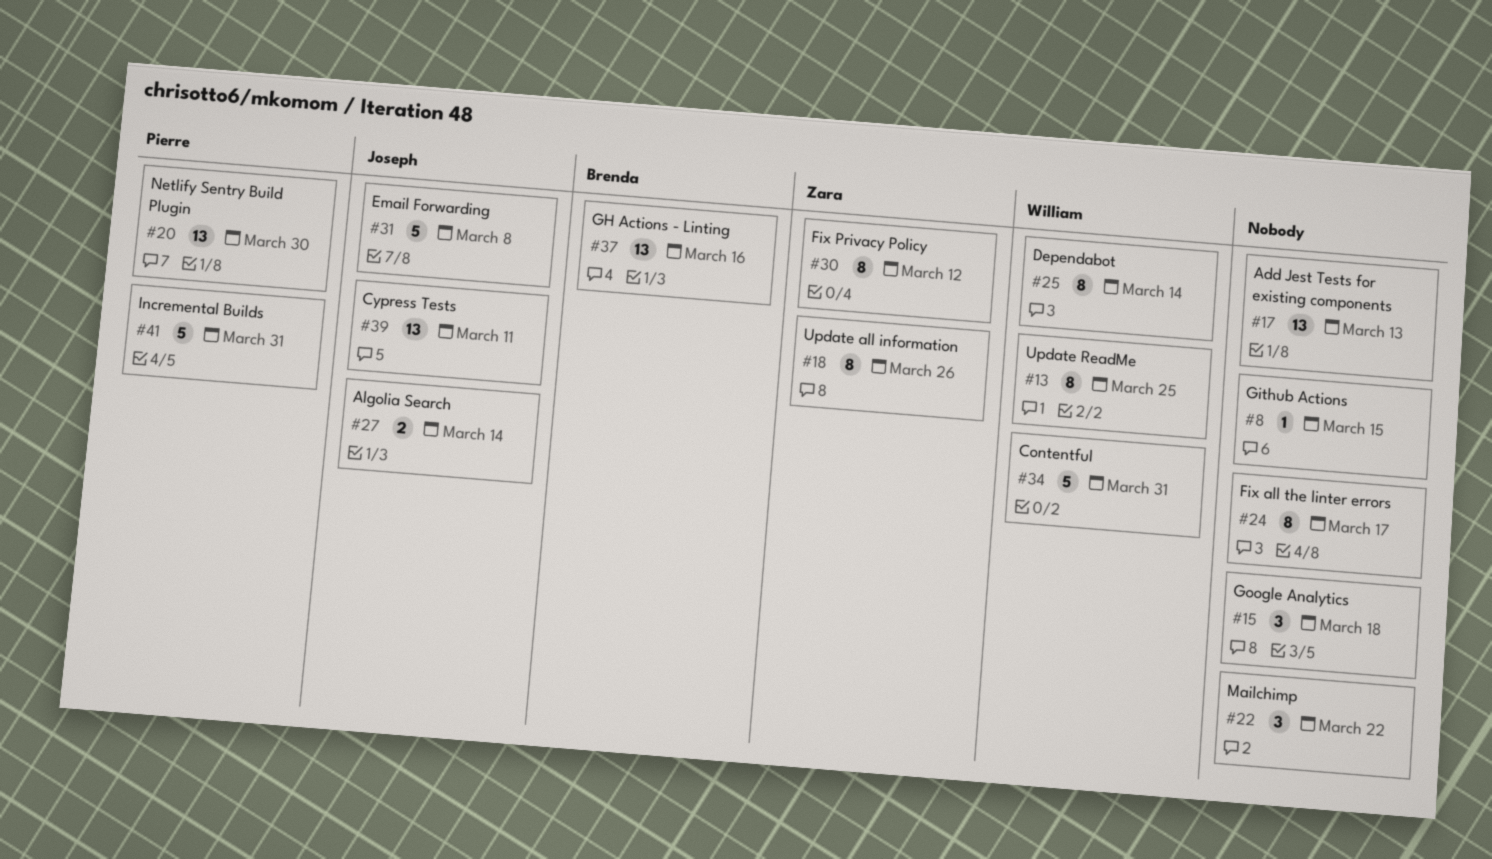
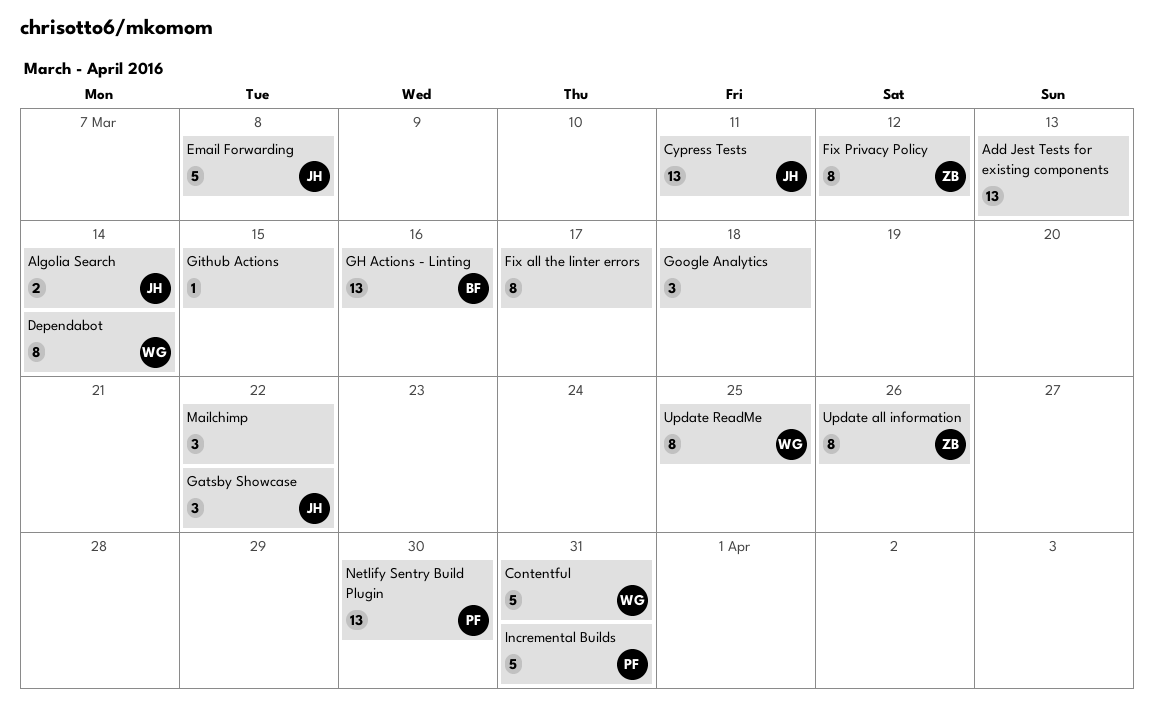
Gatsby Showcase: none -> present

